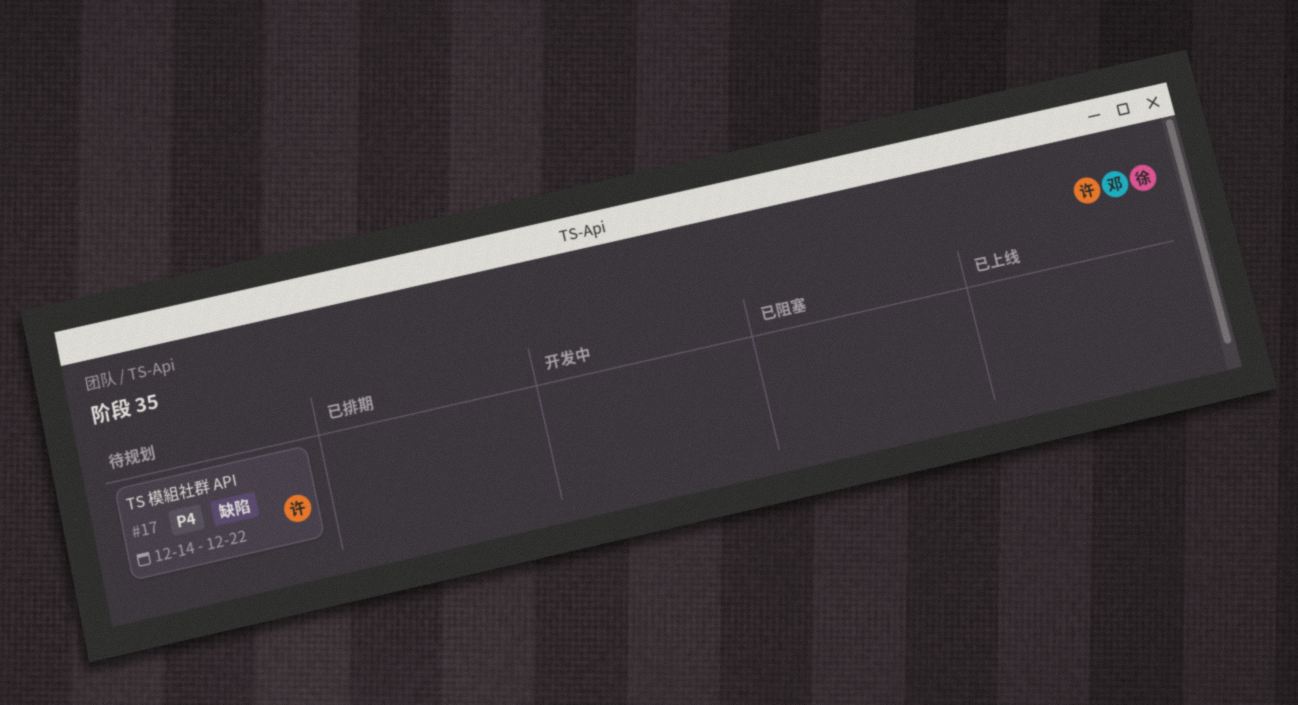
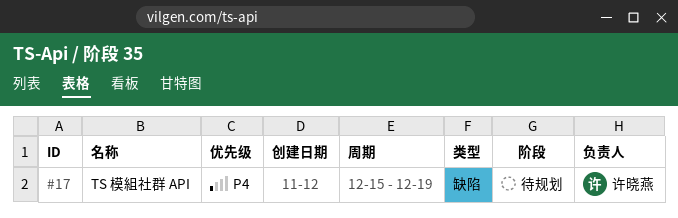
#17, start: Dec 14 -> Dec 15
#17, due: Dec 22 -> Dec 19

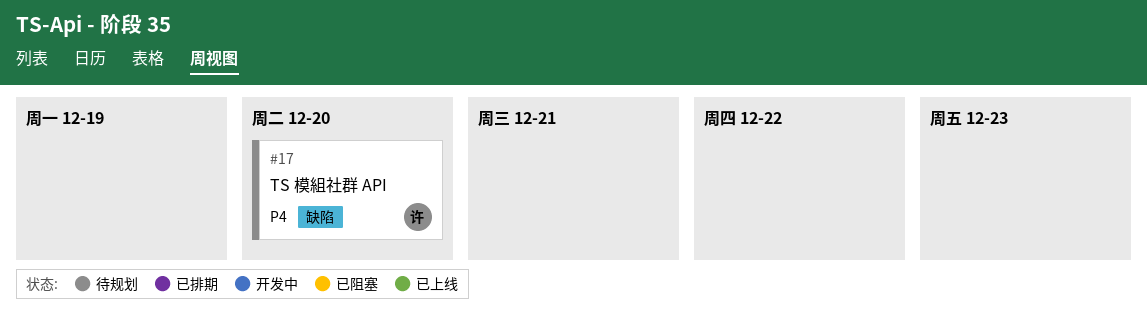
#17, due: Dec 19 -> Dec 20

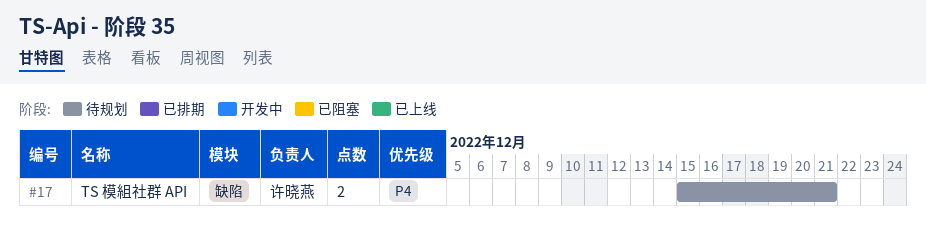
#17, due: Dec 20 -> Dec 21

